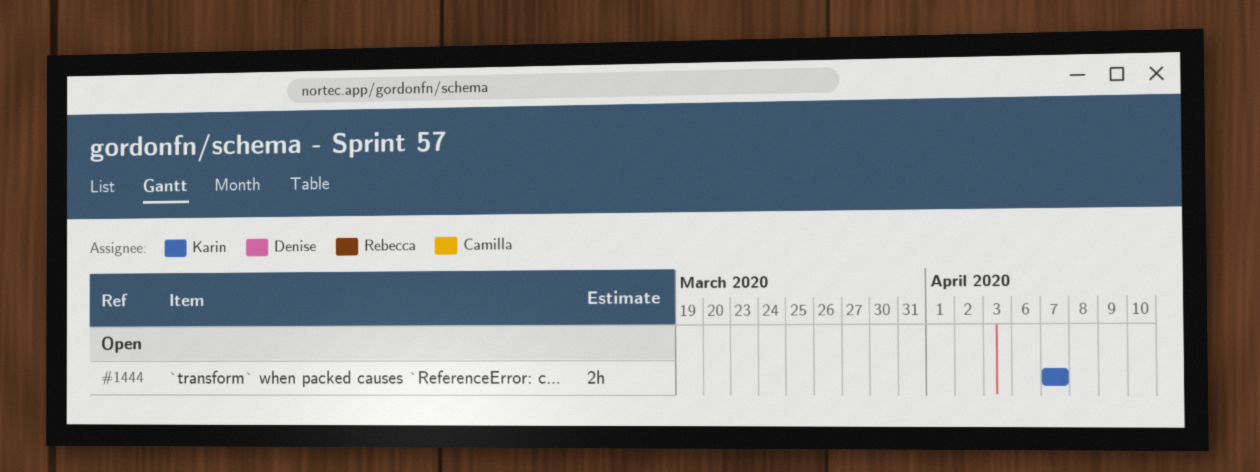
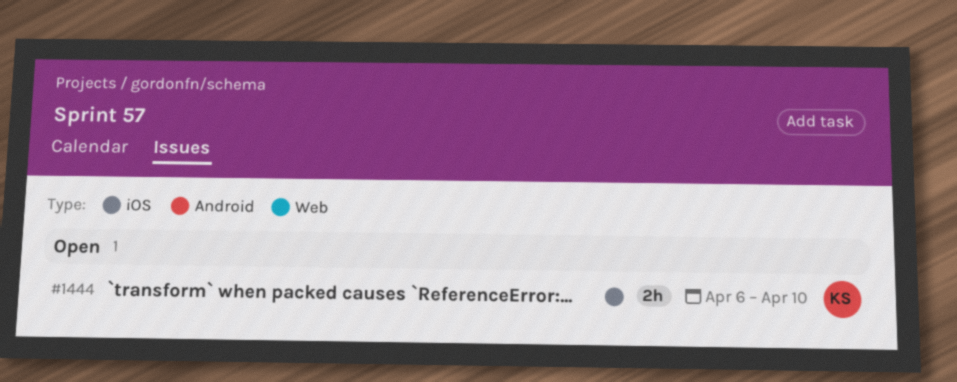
#1444, start: Apr 7 -> Apr 6
#1444, due: Apr 7 -> Apr 10

